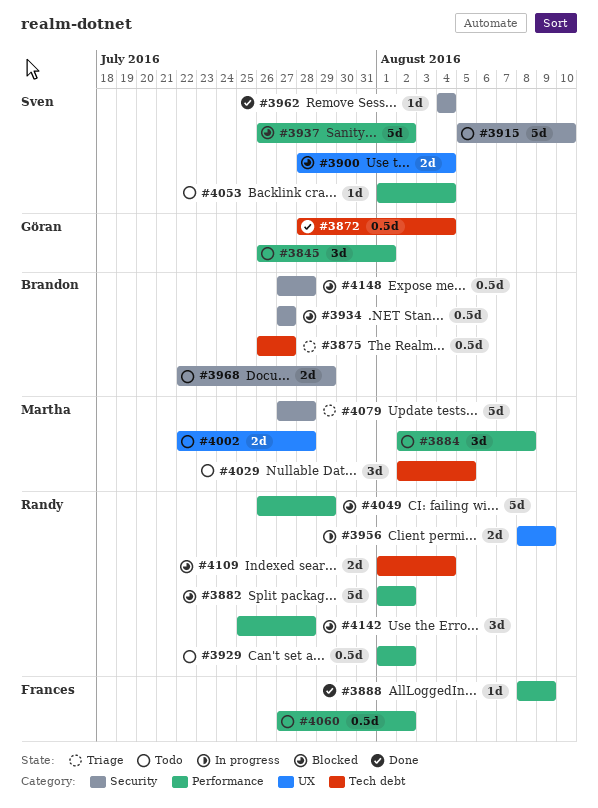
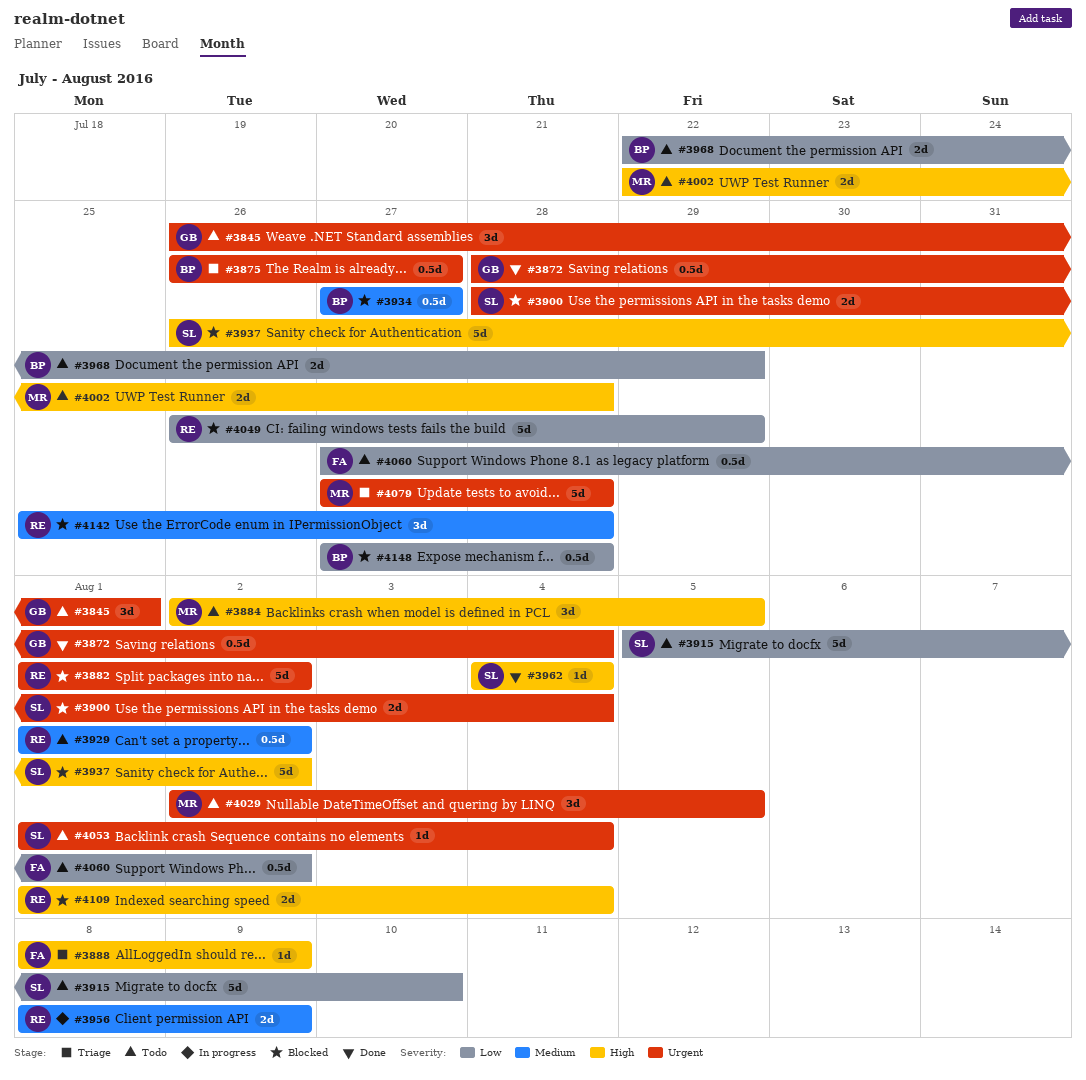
#3884, due: Aug 8 -> Aug 5
#3888, status: Done -> Triage

